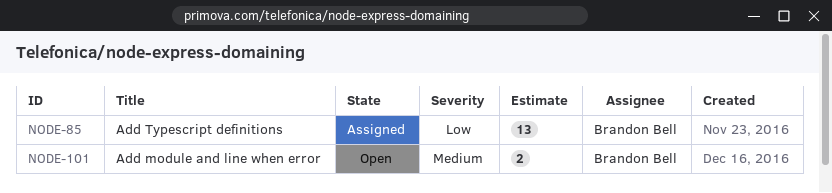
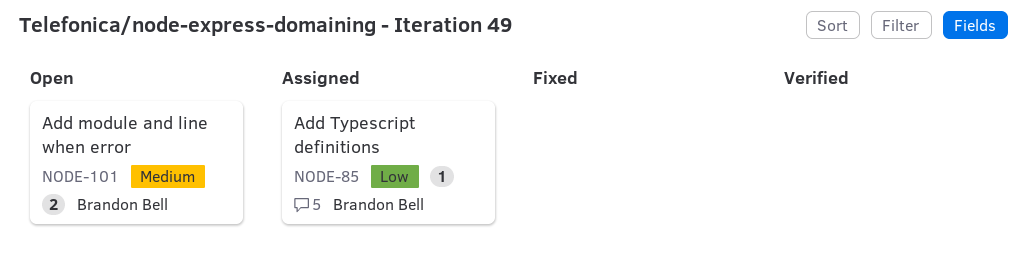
NODE-85, estimate: 13 -> 1

